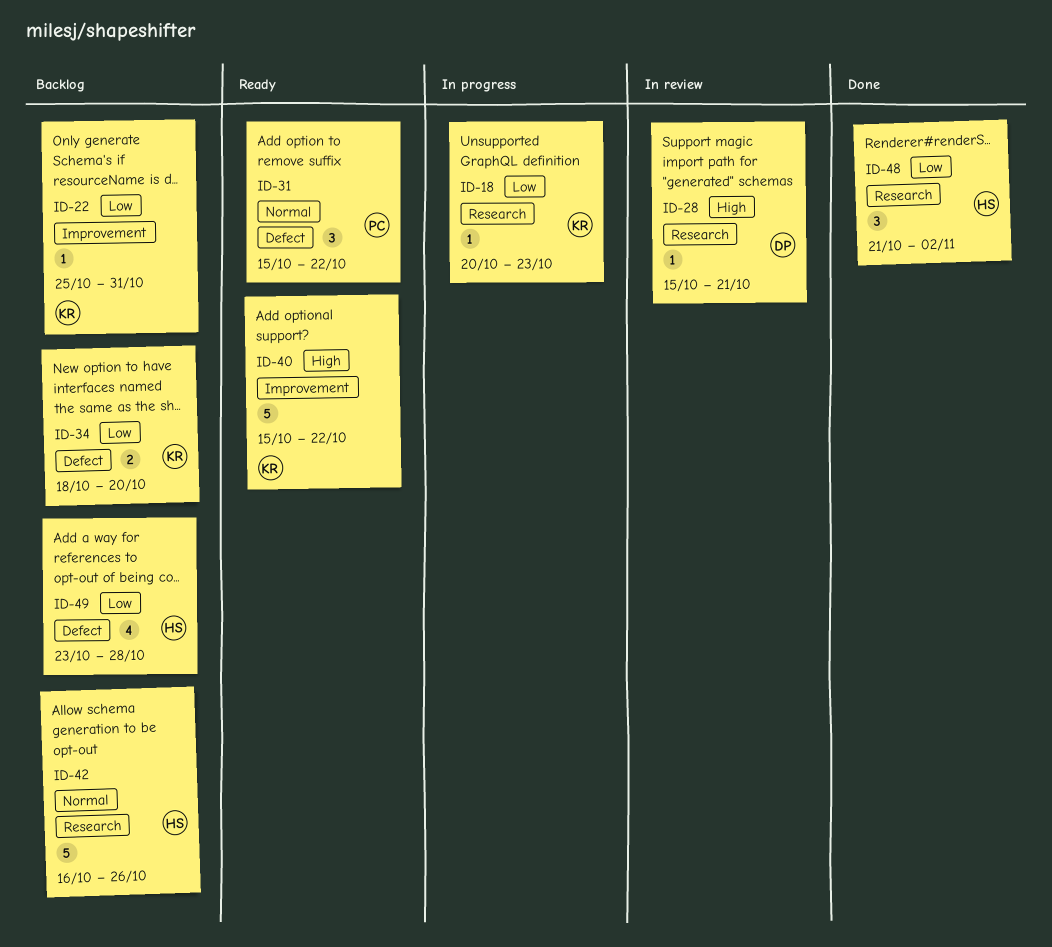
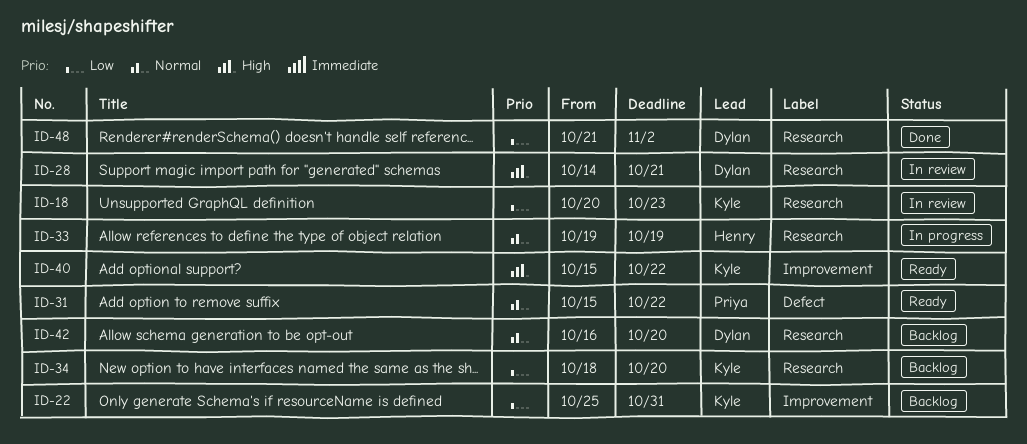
ID-18, status: In progress -> In review
ID-28, start: Oct 15 -> Oct 14
ID-33: none -> present
ID-34, label: Defect -> Research
ID-42, owner: Henry -> Dylan
ID-42, due: Oct 26 -> Oct 20
ID-48, owner: Henry -> Dylan
ID-49: present -> none

